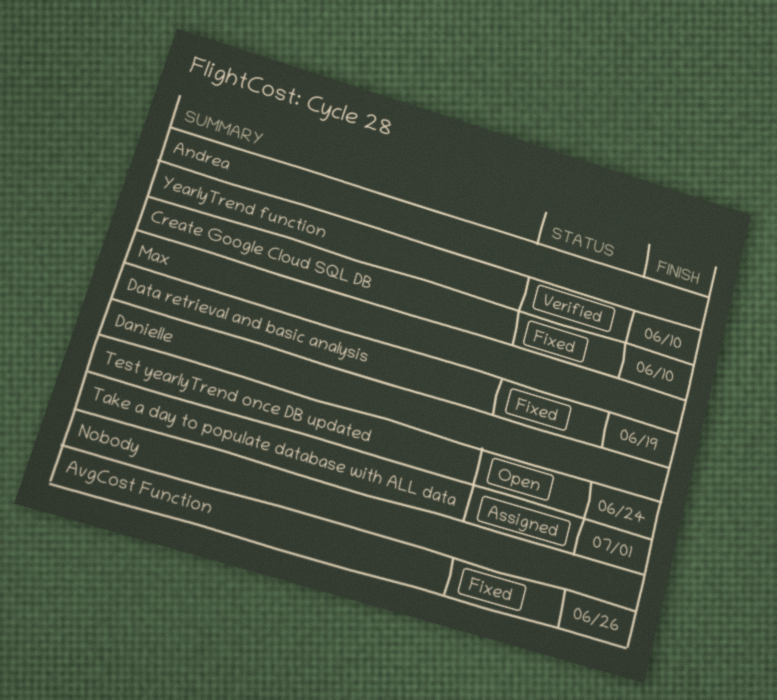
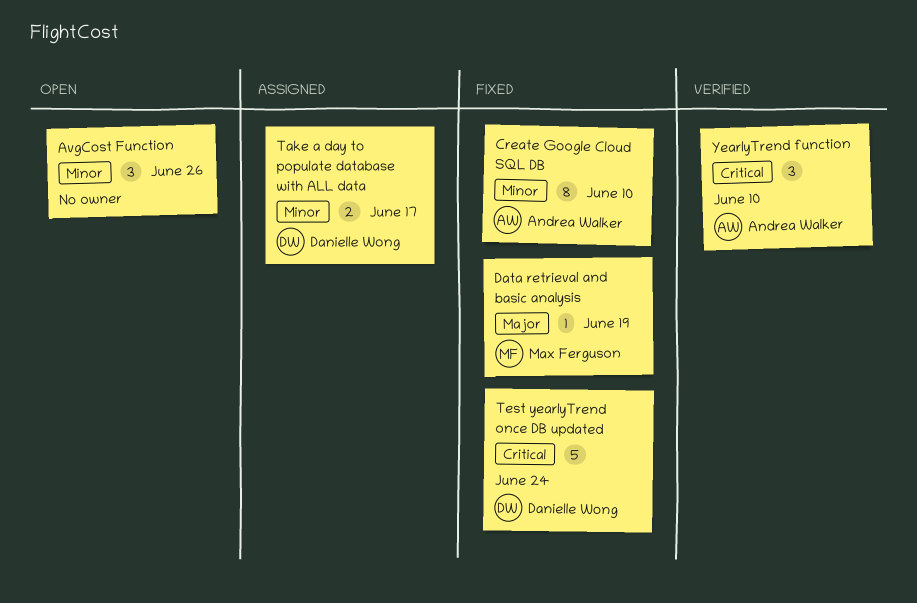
AvgCost Function, status: Fixed -> Open
Take a day to populate database with ALL data, due: Jul 1 -> Jun 17
Test yearlyTrend once DB updated, status: Open -> Fixed

